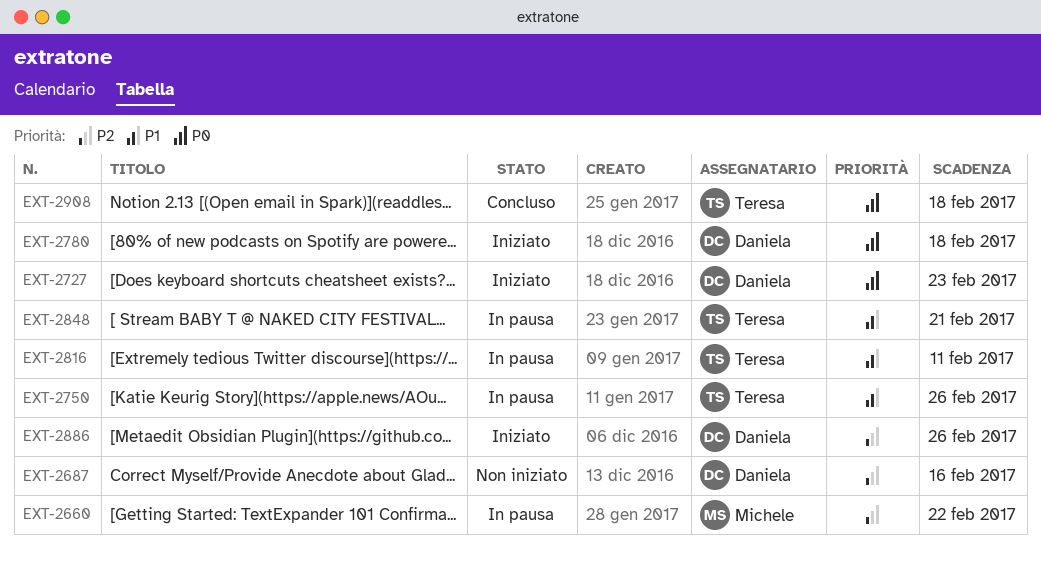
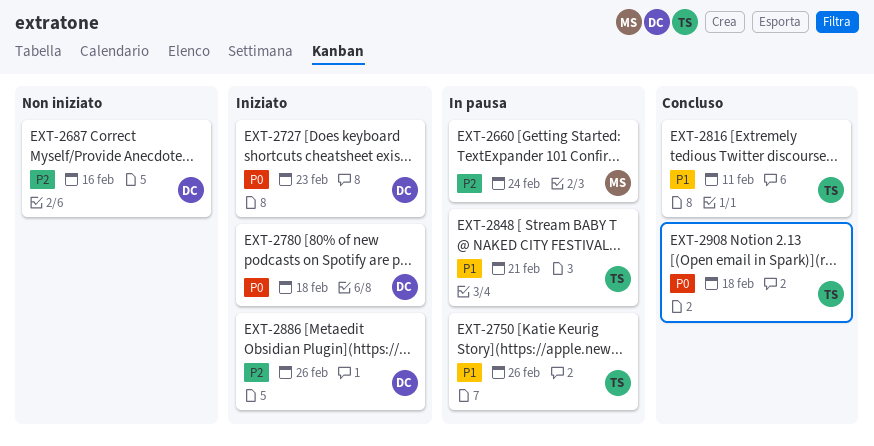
EXT-2660, due: Feb 22 -> Feb 24
EXT-2816, status: In pausa -> Concluso

